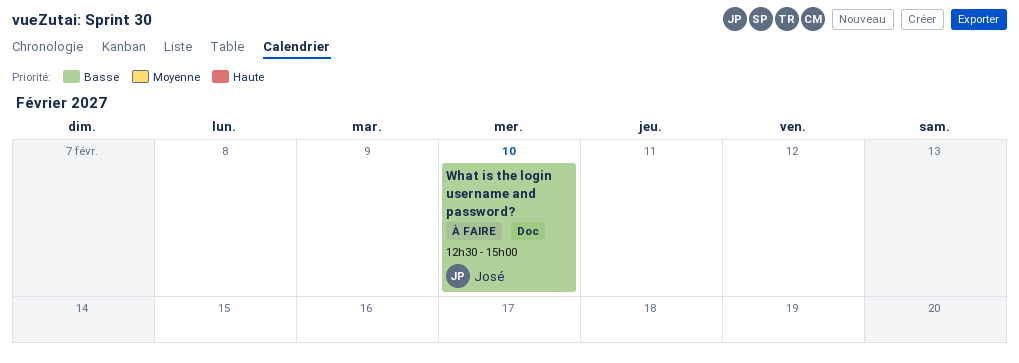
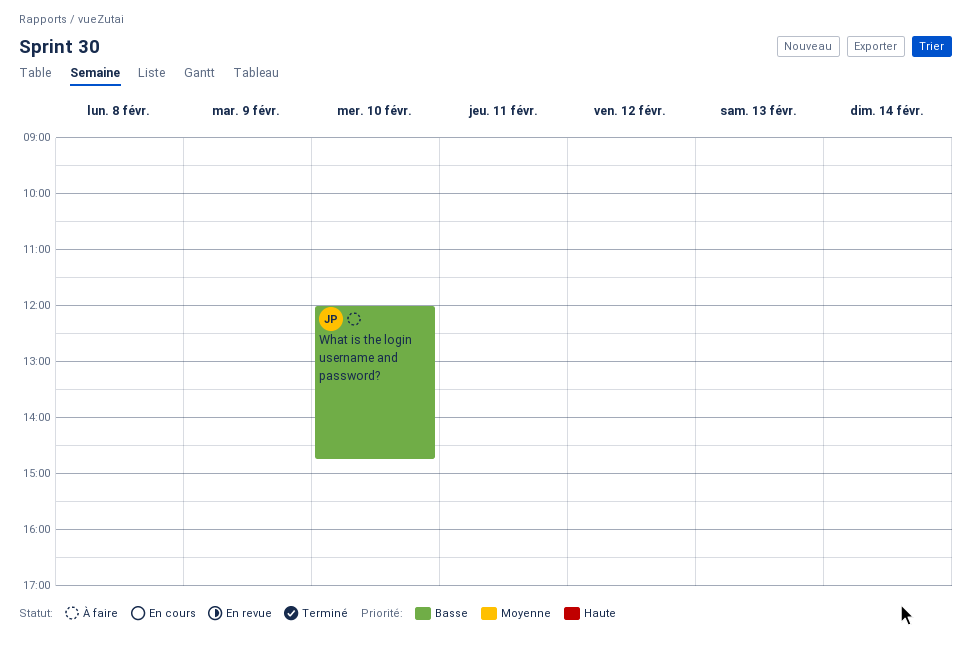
What is the login username and password?, begins: 12:30 -> 12:00
What is the login username and password?, ends: 15:00 -> 14:45

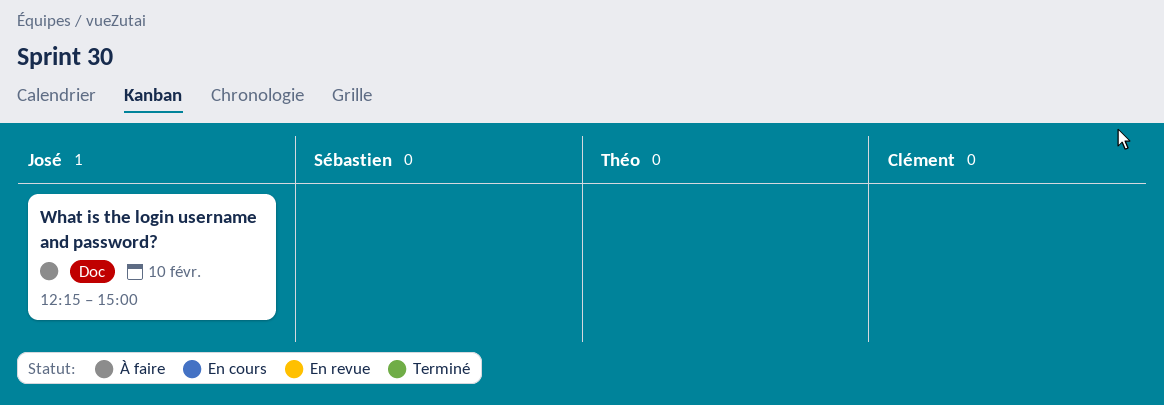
What is the login username and password?, begins: 12:00 -> 12:15
What is the login username and password?, ends: 14:45 -> 15:00

